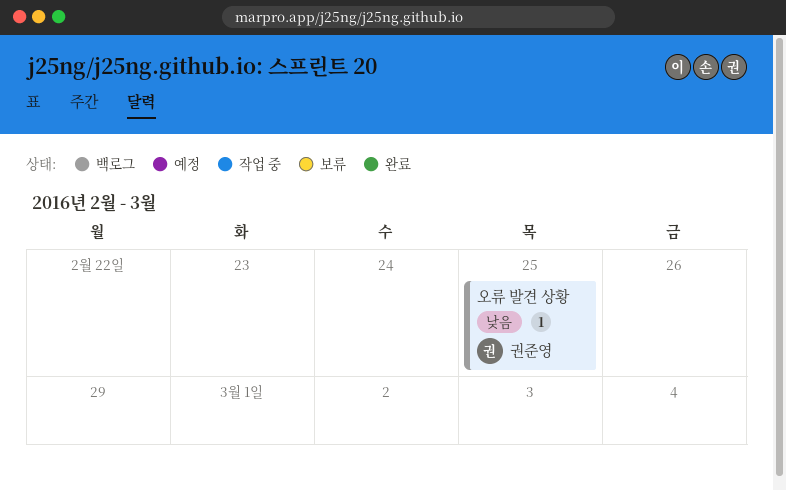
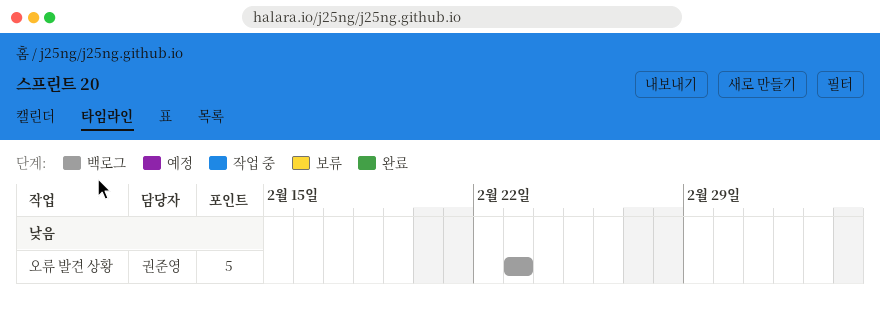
오류 발견 상황, estimate: 1 -> 5
오류 발견 상황, due: Feb 25 -> Feb 23

